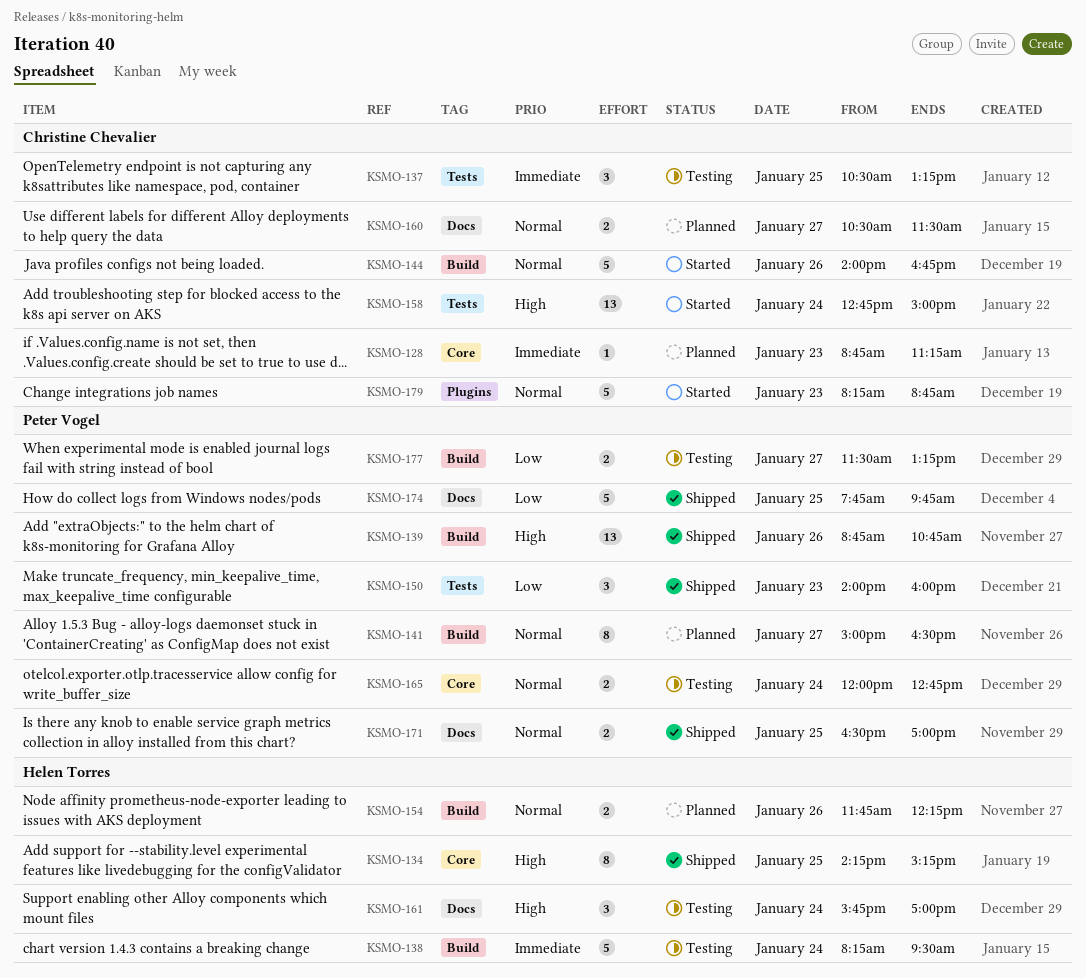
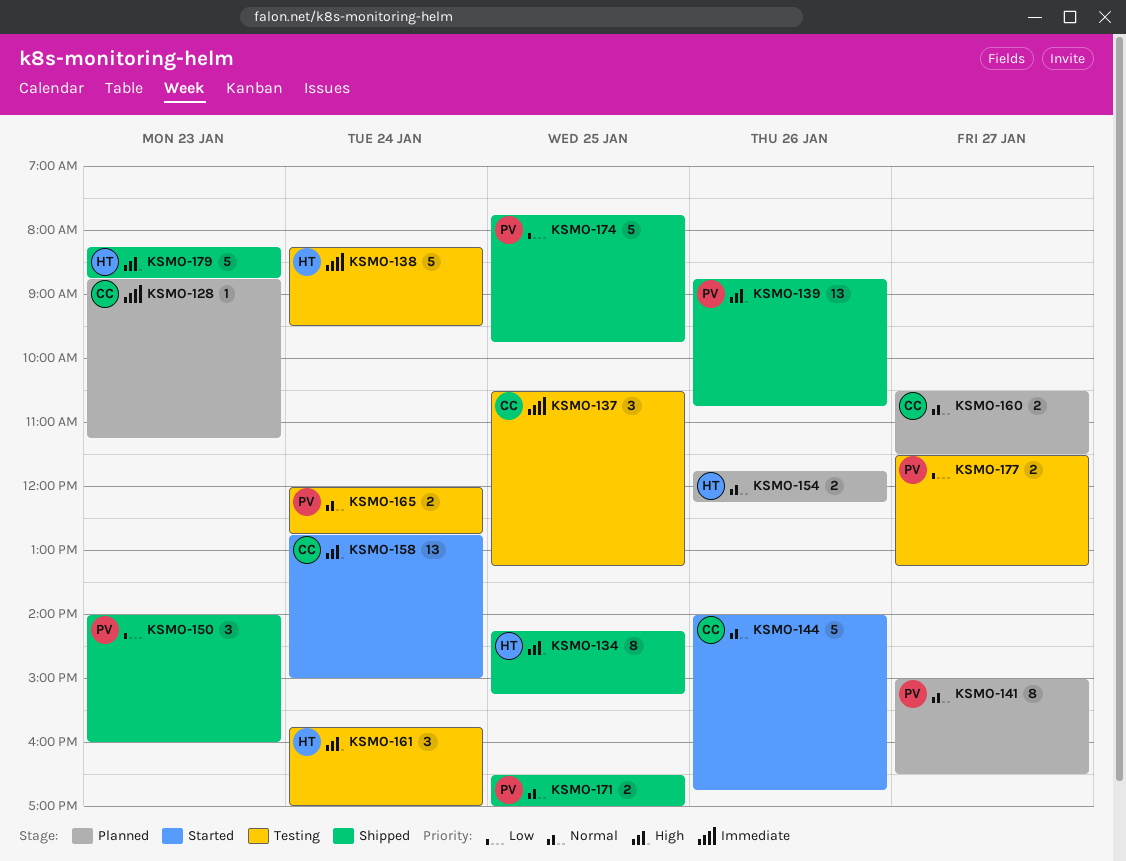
KSMO-179, status: Started -> Shipped
KSMO-179, owner: Christine Chevalier -> Helen Torres
KSMO-179, priority: Normal -> High

